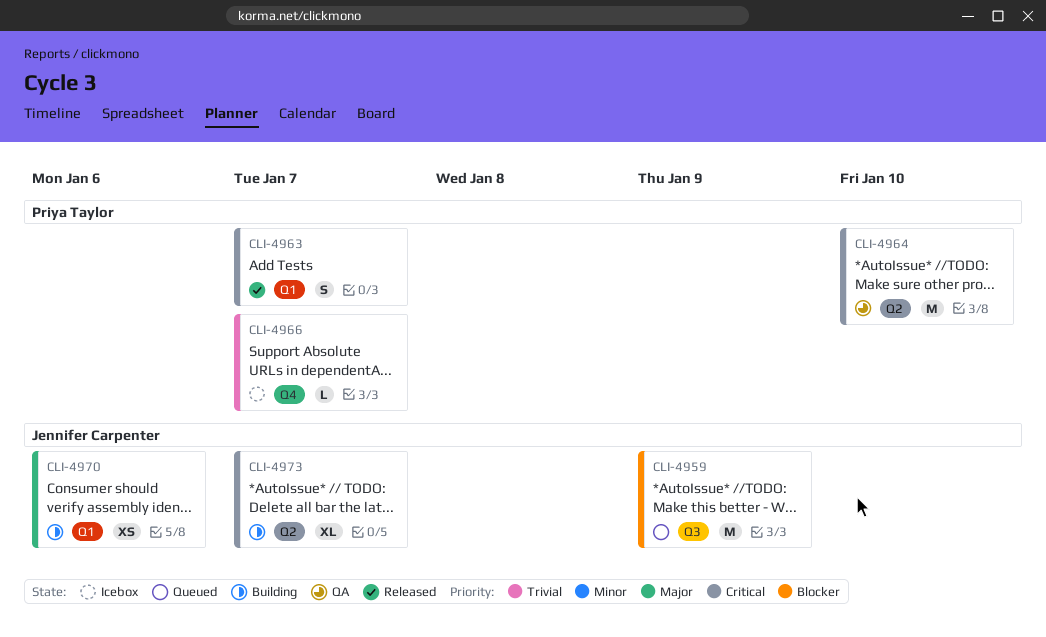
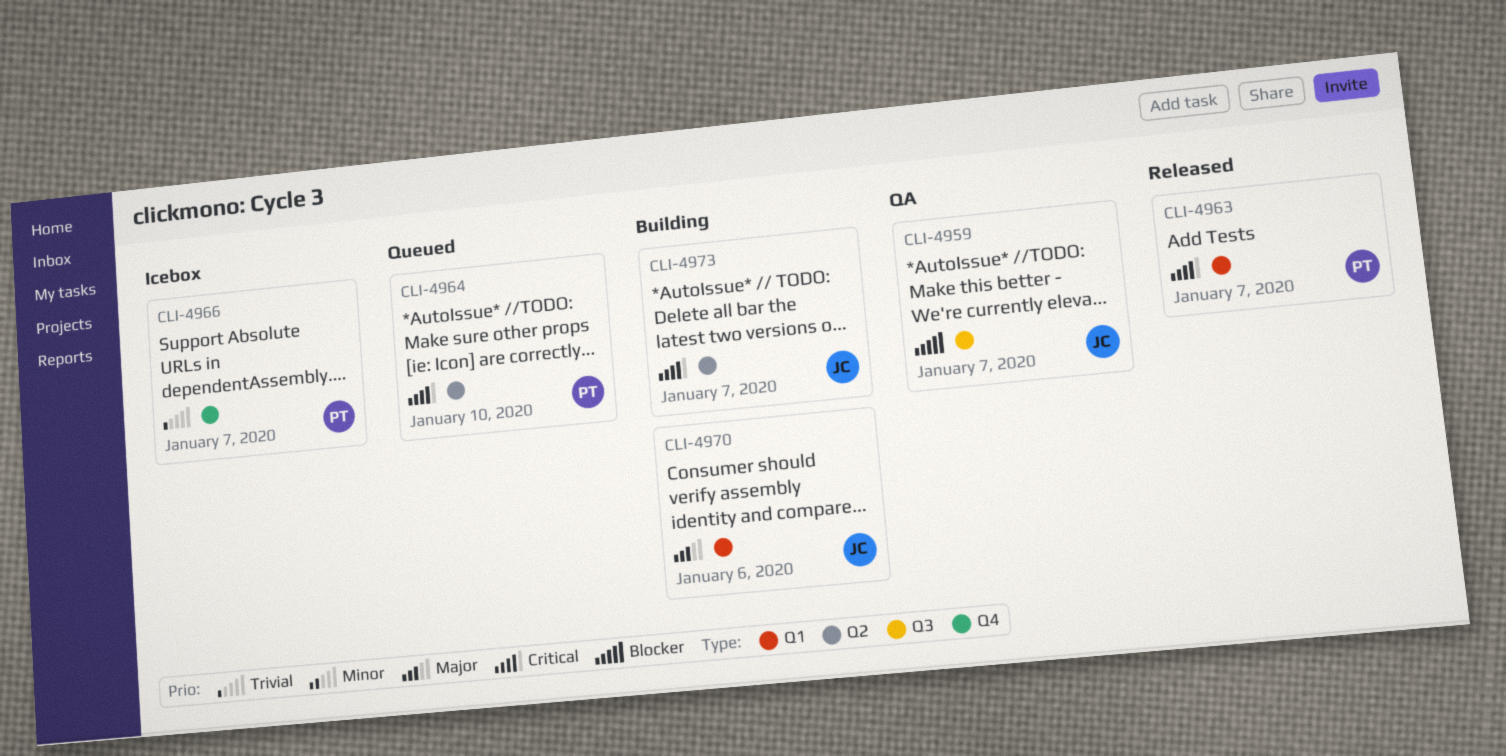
CLI-4959, status: Queued -> QA
CLI-4959, due: Jan 9 -> Jan 7
CLI-4964, status: QA -> Queued

